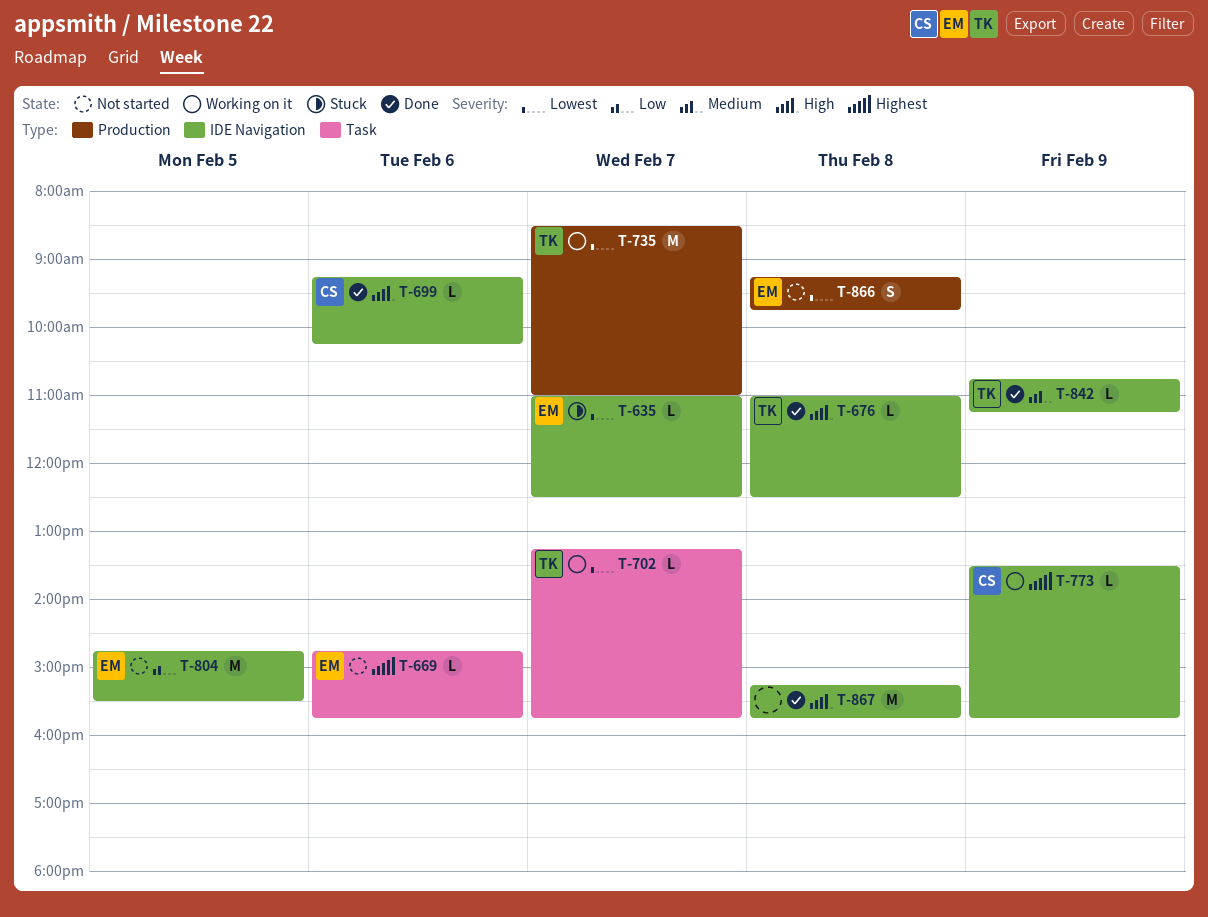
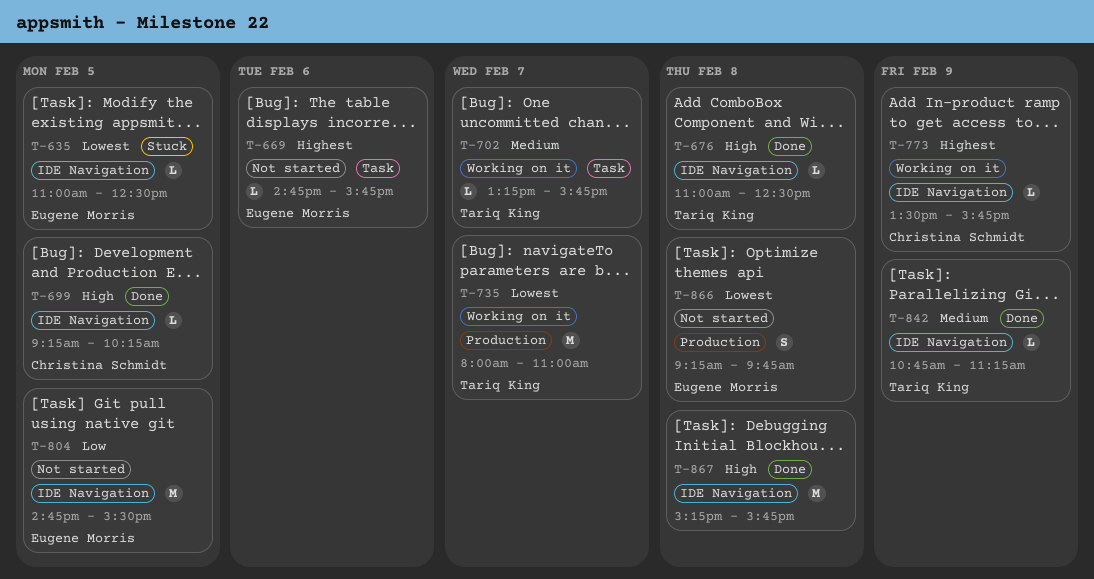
T-635, day: Feb 7 -> Feb 5
T-699, day: Feb 6 -> Feb 5
T-702, priority: Lowest -> Medium
T-735, begins: 08:30 -> 08:00

